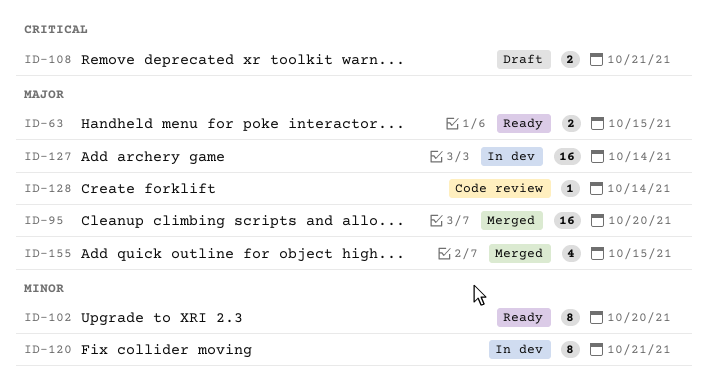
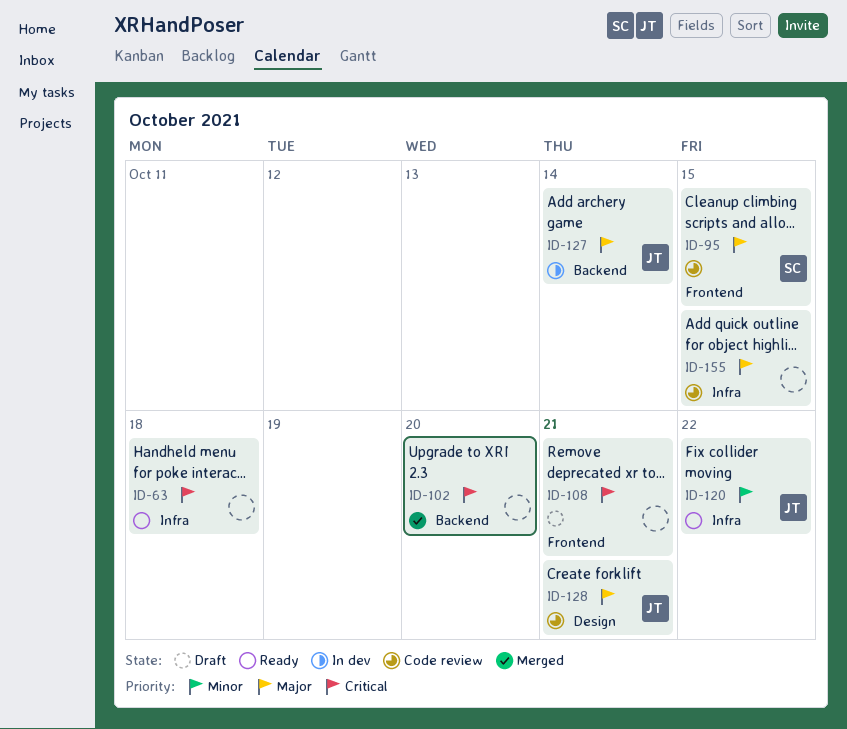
ID-63, priority: Major -> Critical
ID-63, due: Oct 15 -> Oct 18
ID-95, status: Merged -> Code review
ID-95, due: Oct 20 -> Oct 15
ID-102, status: Ready -> Merged
ID-102, priority: Minor -> Critical
ID-120, status: In dev -> Ready
ID-120, due: Oct 21 -> Oct 22
ID-128, due: Oct 14 -> Oct 21
ID-155, status: Merged -> Code review

